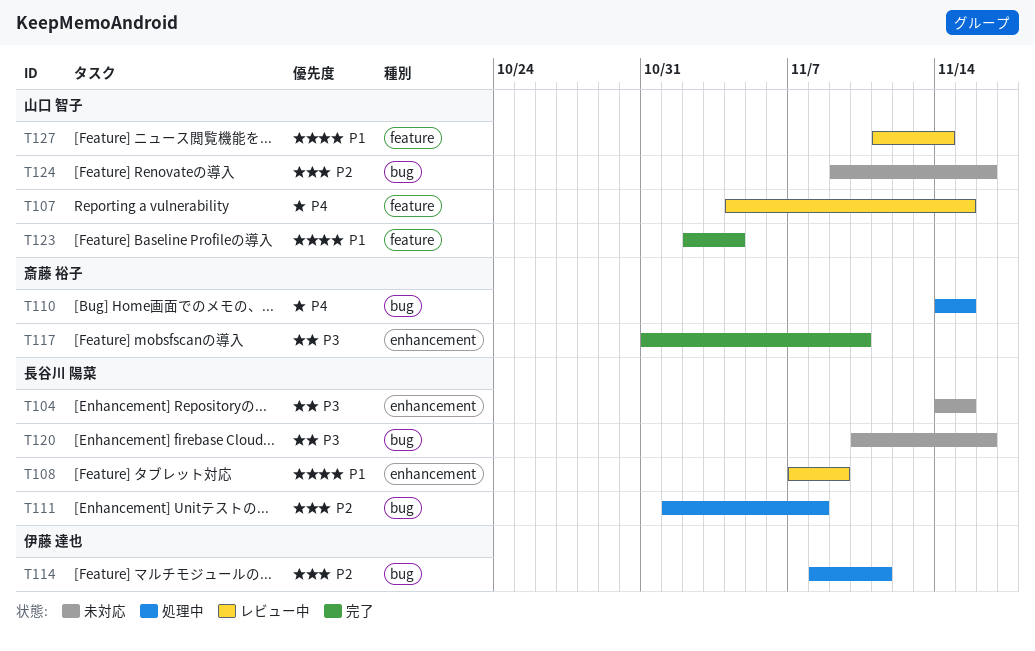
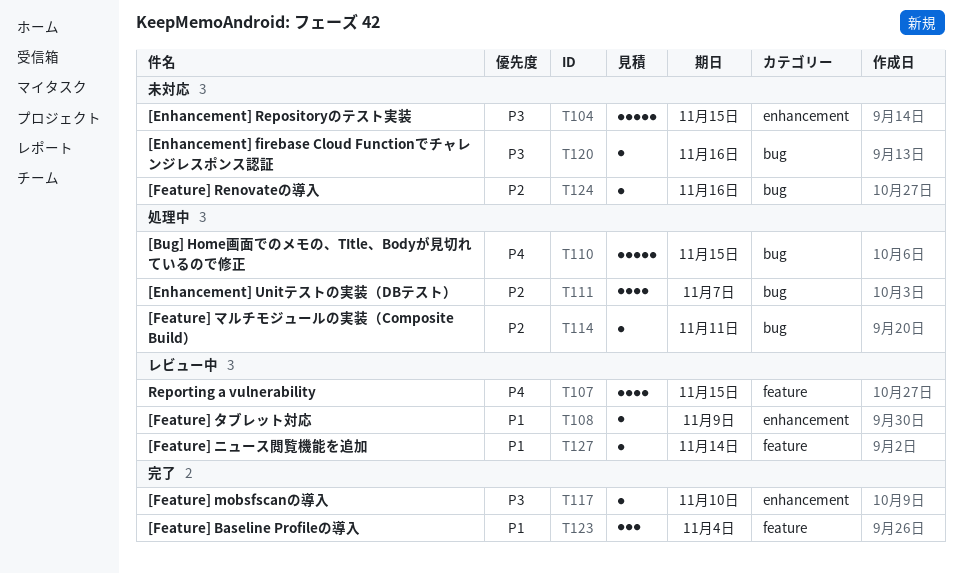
T111, due: Nov 8 -> Nov 7

